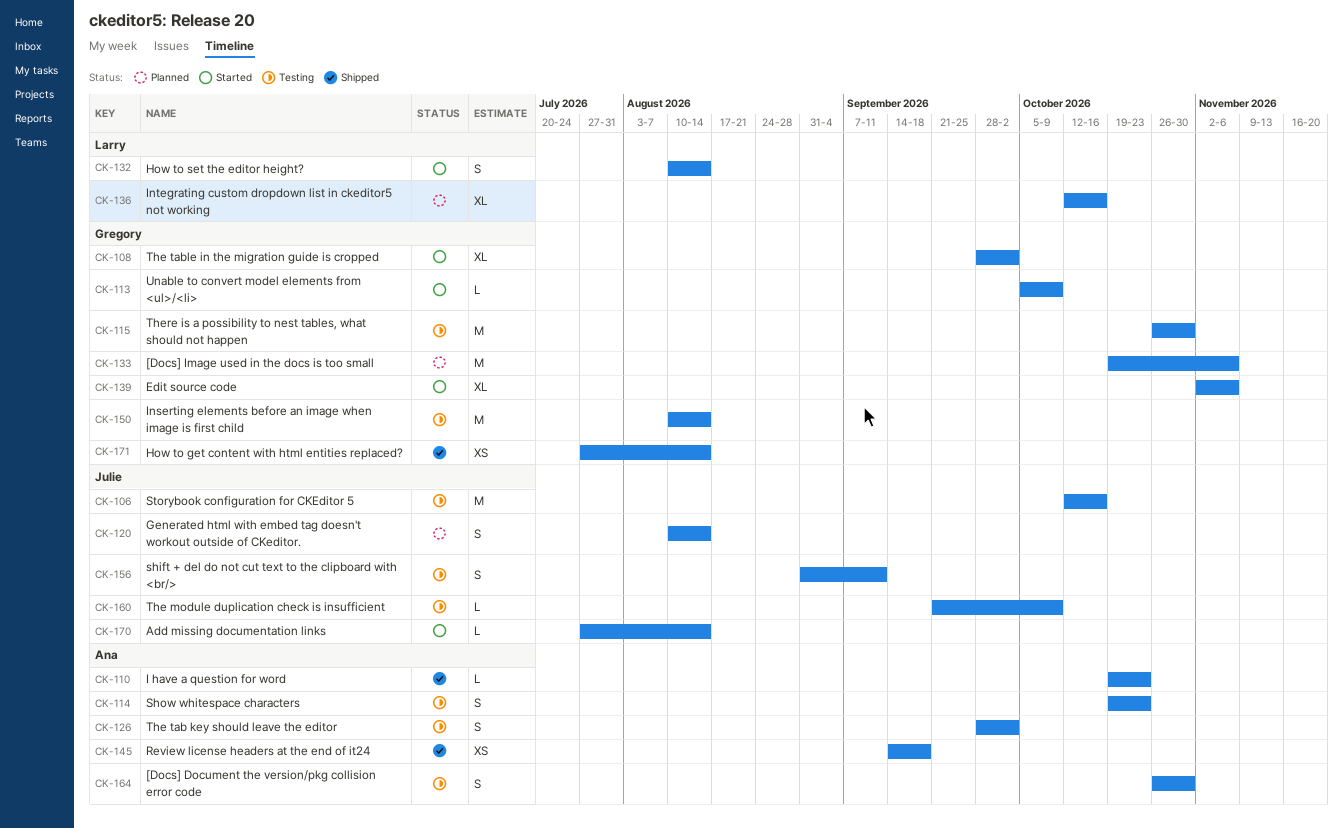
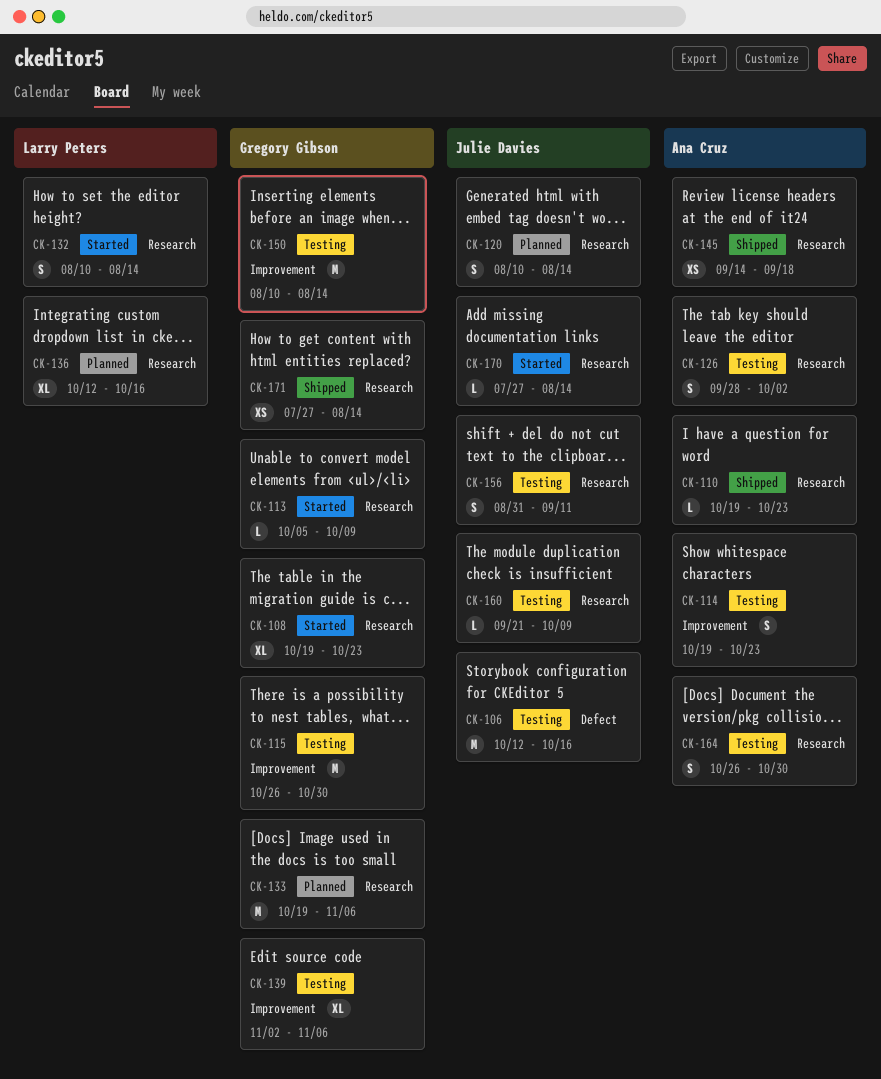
CK-108, start: Sep 28 -> Oct 19
CK-108, due: Oct 2 -> Oct 23
CK-139, status: Started -> Testing

